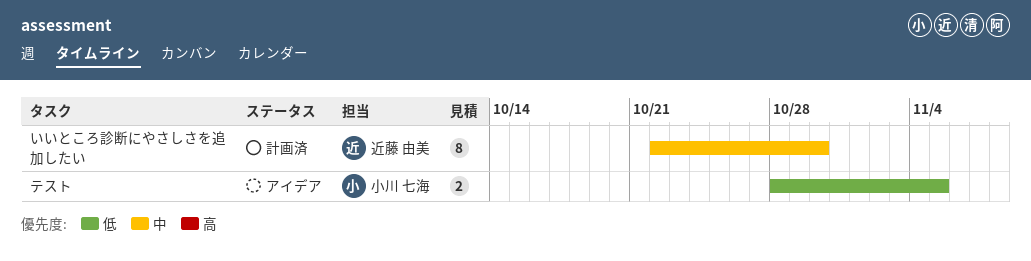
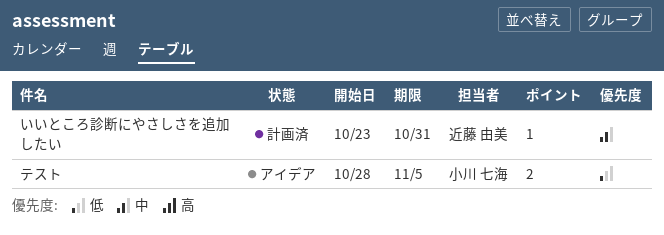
いいところ診断にやさしさを追加したい, estimate: 8 -> 1
いいところ診断にやさしさを追加したい, start: Oct 22 -> Oct 23
いいところ診断にやさしさを追加したい, due: Oct 30 -> Oct 31

